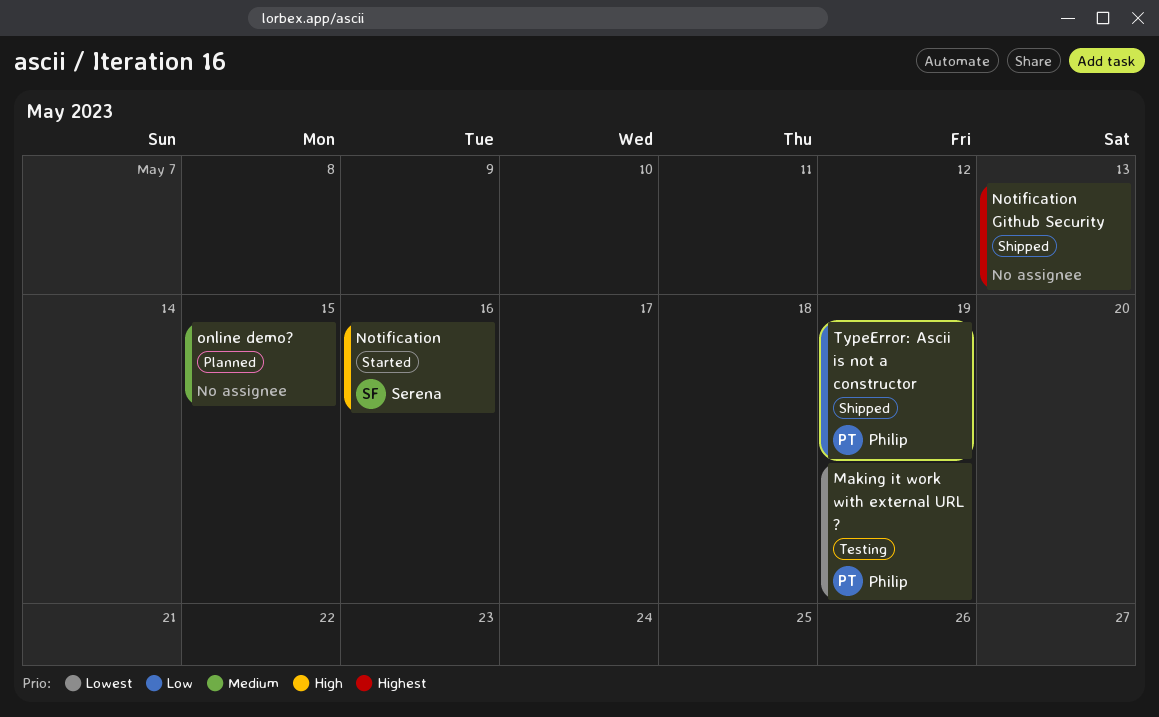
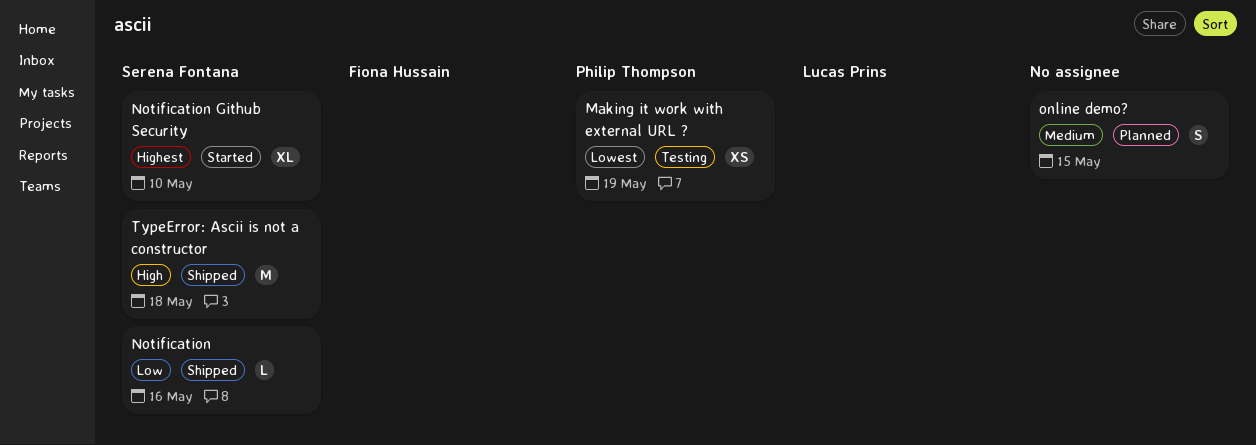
Notification, status: Started -> Shipped
Notification, priority: High -> Low
Notification Github Security, status: Shipped -> Started
Notification Github Security, owner: none -> Serena Fontana
Notification Github Security, due: May 13 -> May 10
TypeError: Ascii is not a constructor, owner: Philip Thompson -> Serena Fontana
TypeError: Ascii is not a constructor, priority: Low -> High
TypeError: Ascii is not a constructor, due: May 19 -> May 18

